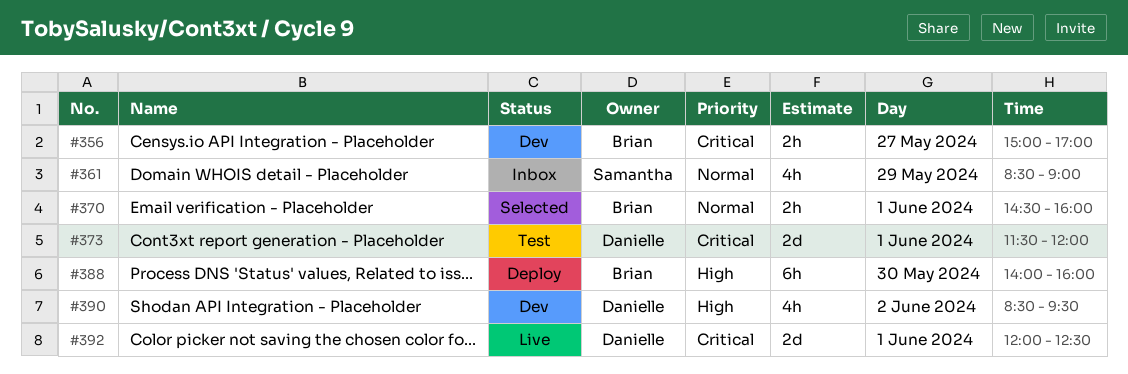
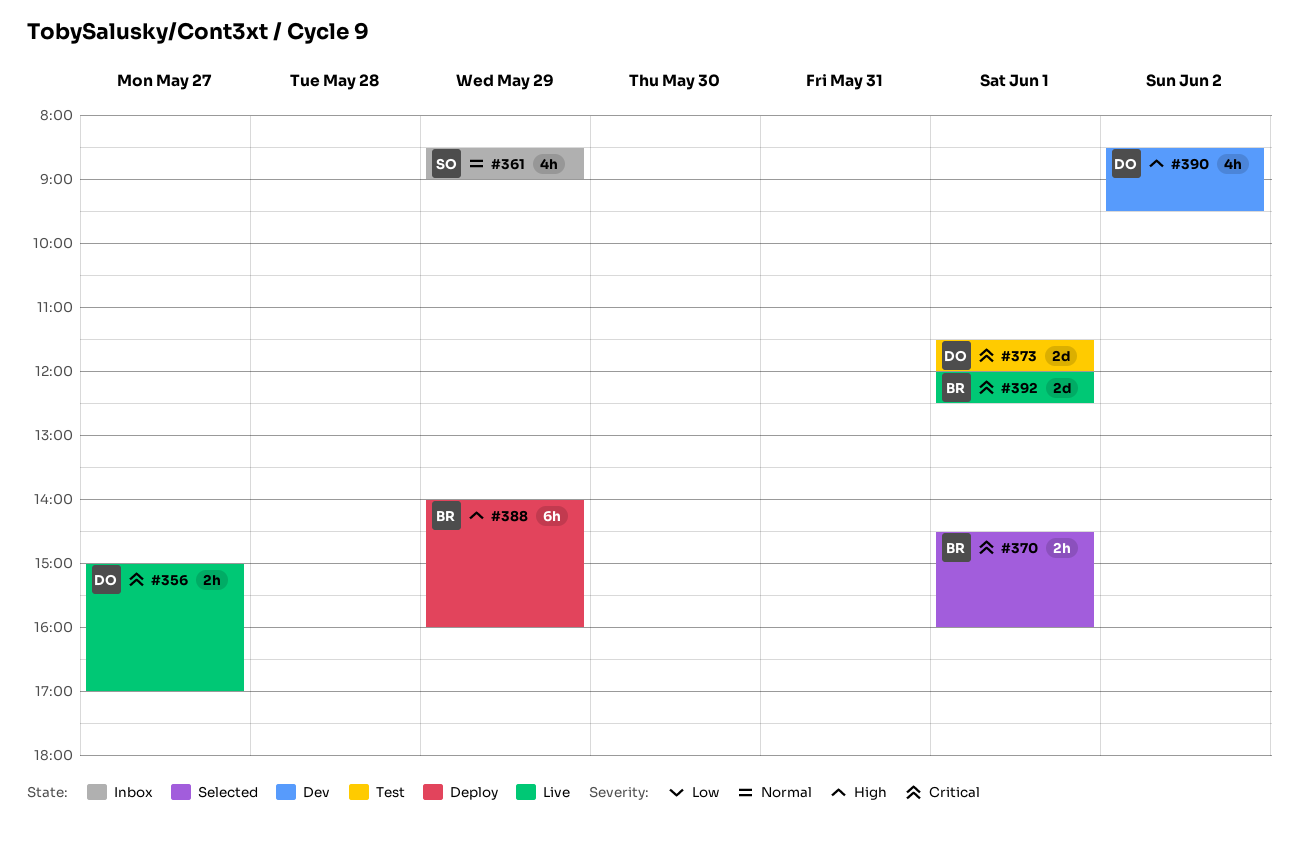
#356, status: Dev -> Live
#356, owner: Brian -> Danielle
#370, priority: Normal -> Critical
#388, day: May 30 -> May 29
#392, owner: Danielle -> Brian

